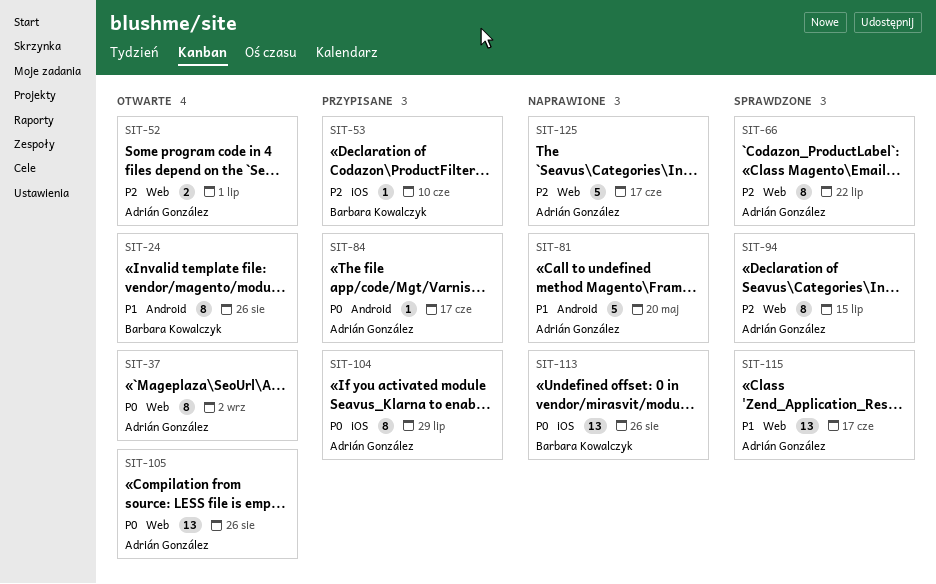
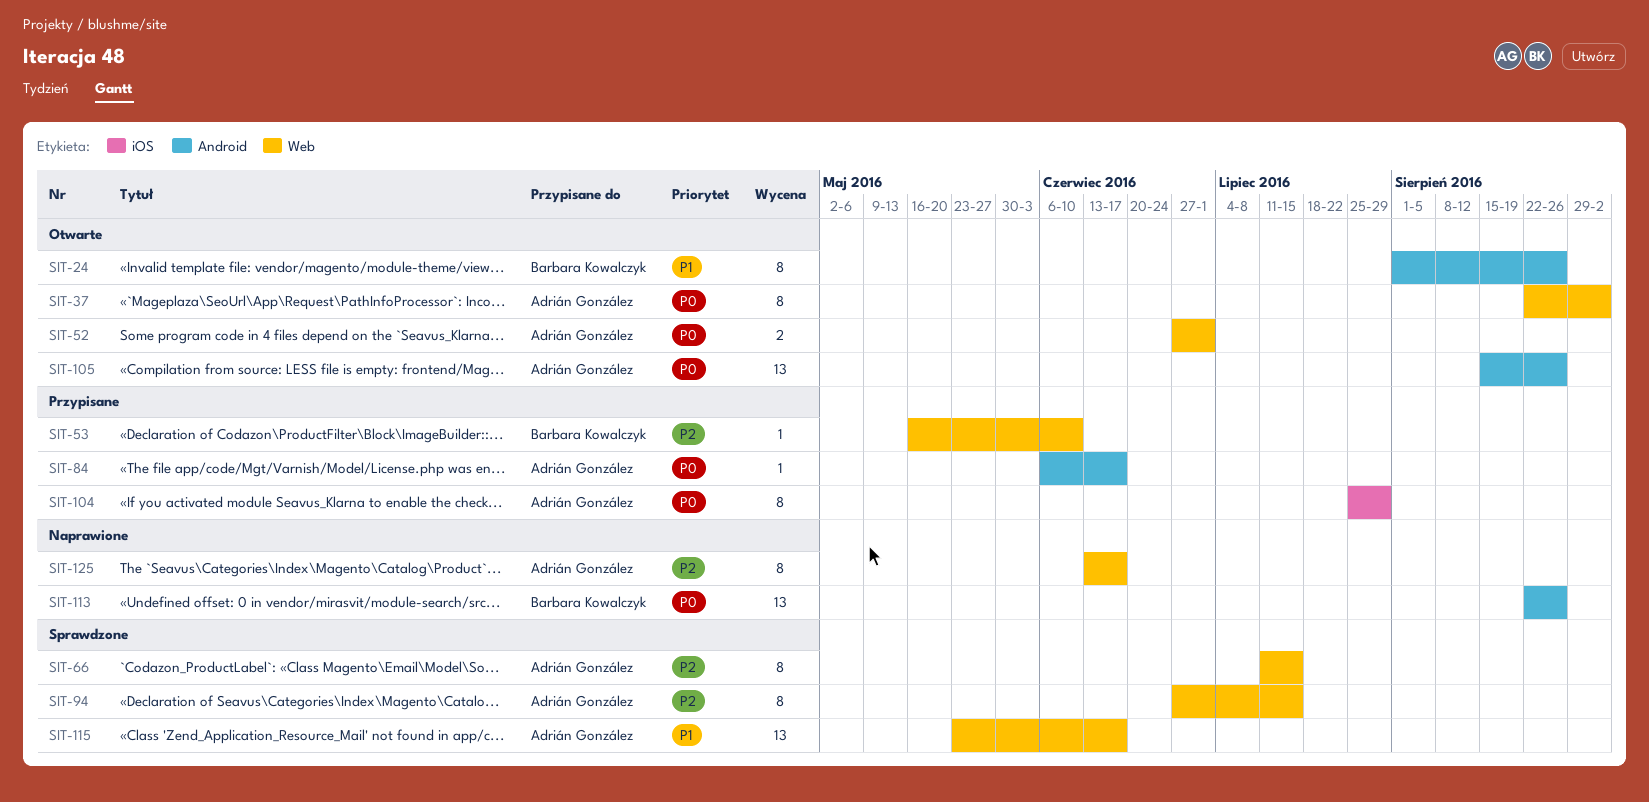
SIT-52, priority: P2 -> P0
SIT-53, label: iOS -> Web
SIT-66, due: Jul 22 -> Jul 15
SIT-81: present -> none
SIT-105, label: Web -> Android
SIT-113, label: iOS -> Android
SIT-125, estimate: 5 -> 8

